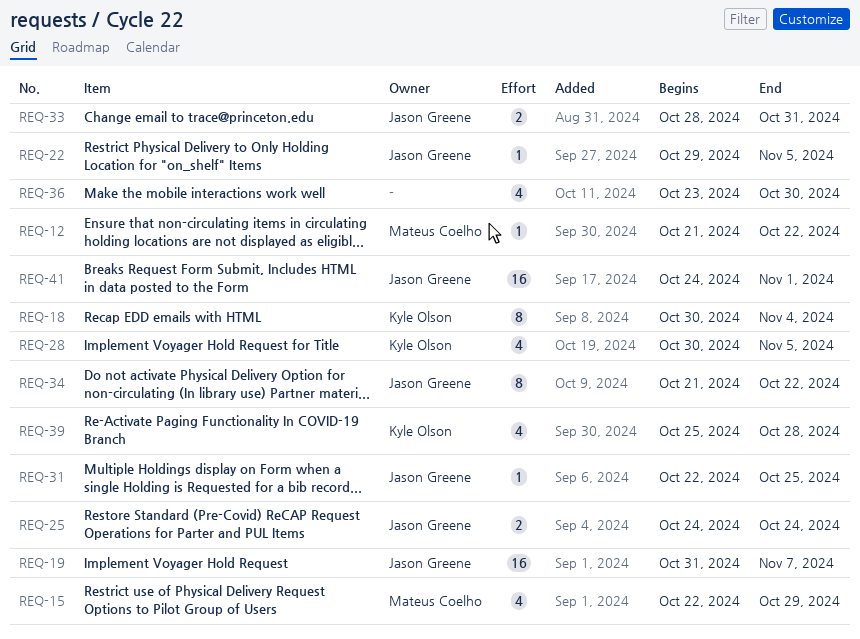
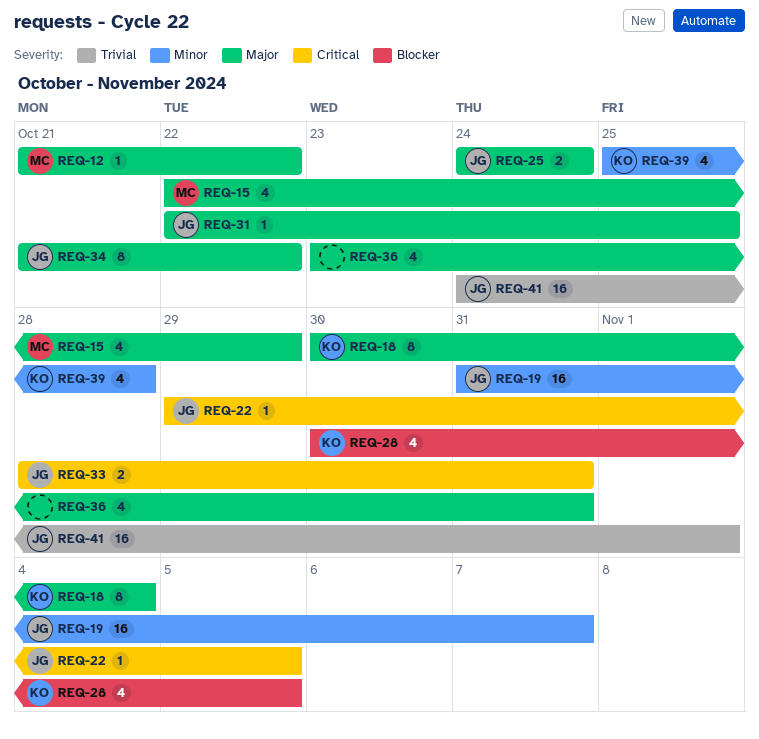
REQ-36, due: Oct 30 -> Oct 31

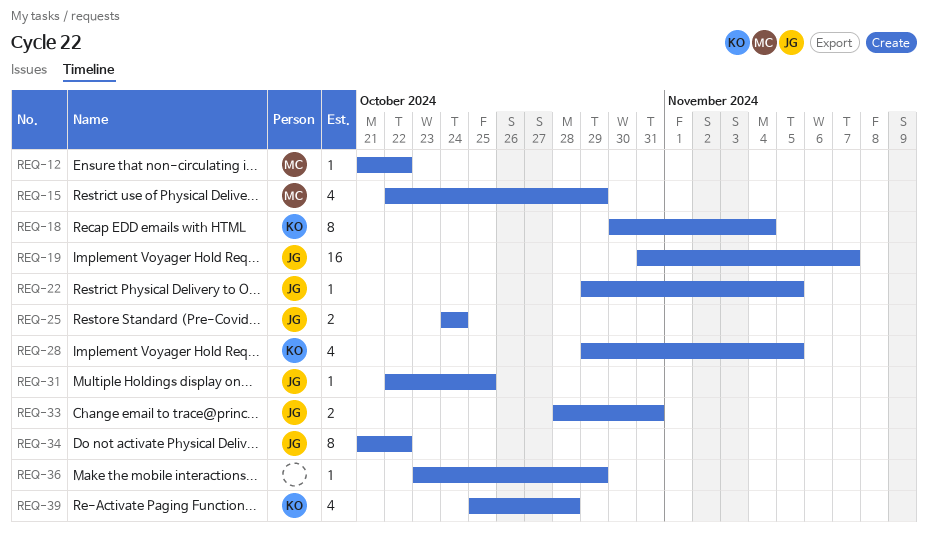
REQ-28, start: Oct 30 -> Oct 29
REQ-36, estimate: 4 -> 1
REQ-36, due: Oct 31 -> Oct 29
REQ-41: present -> none

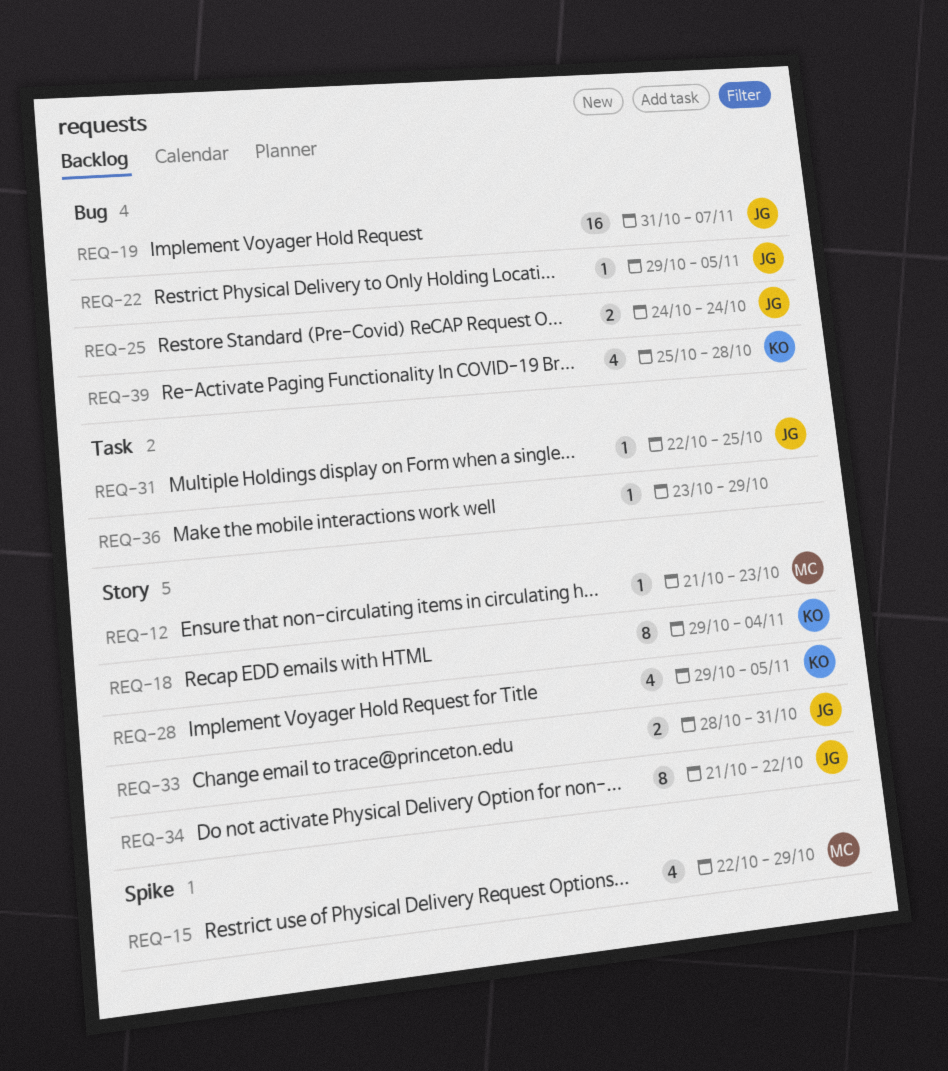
REQ-12, due: Oct 22 -> Oct 23
REQ-18, start: Oct 30 -> Oct 29

